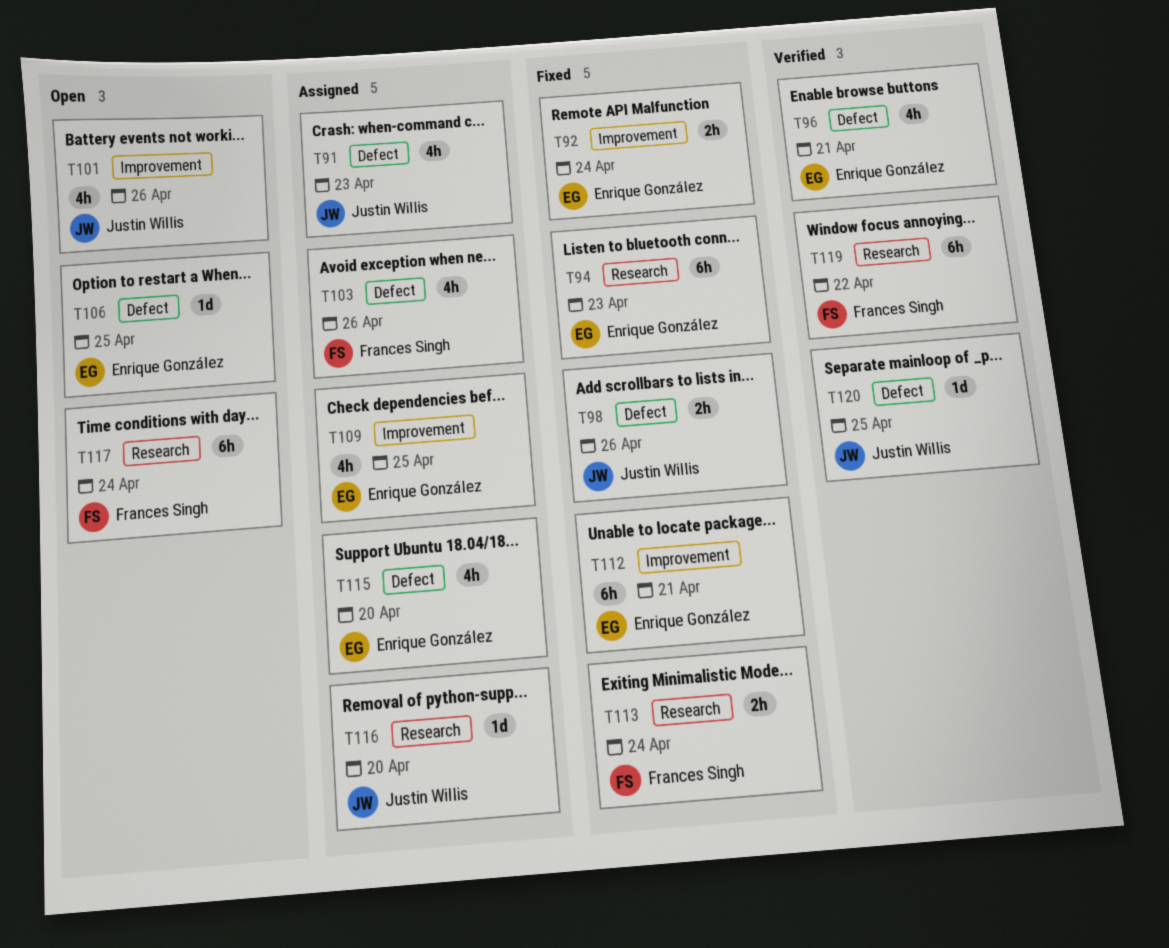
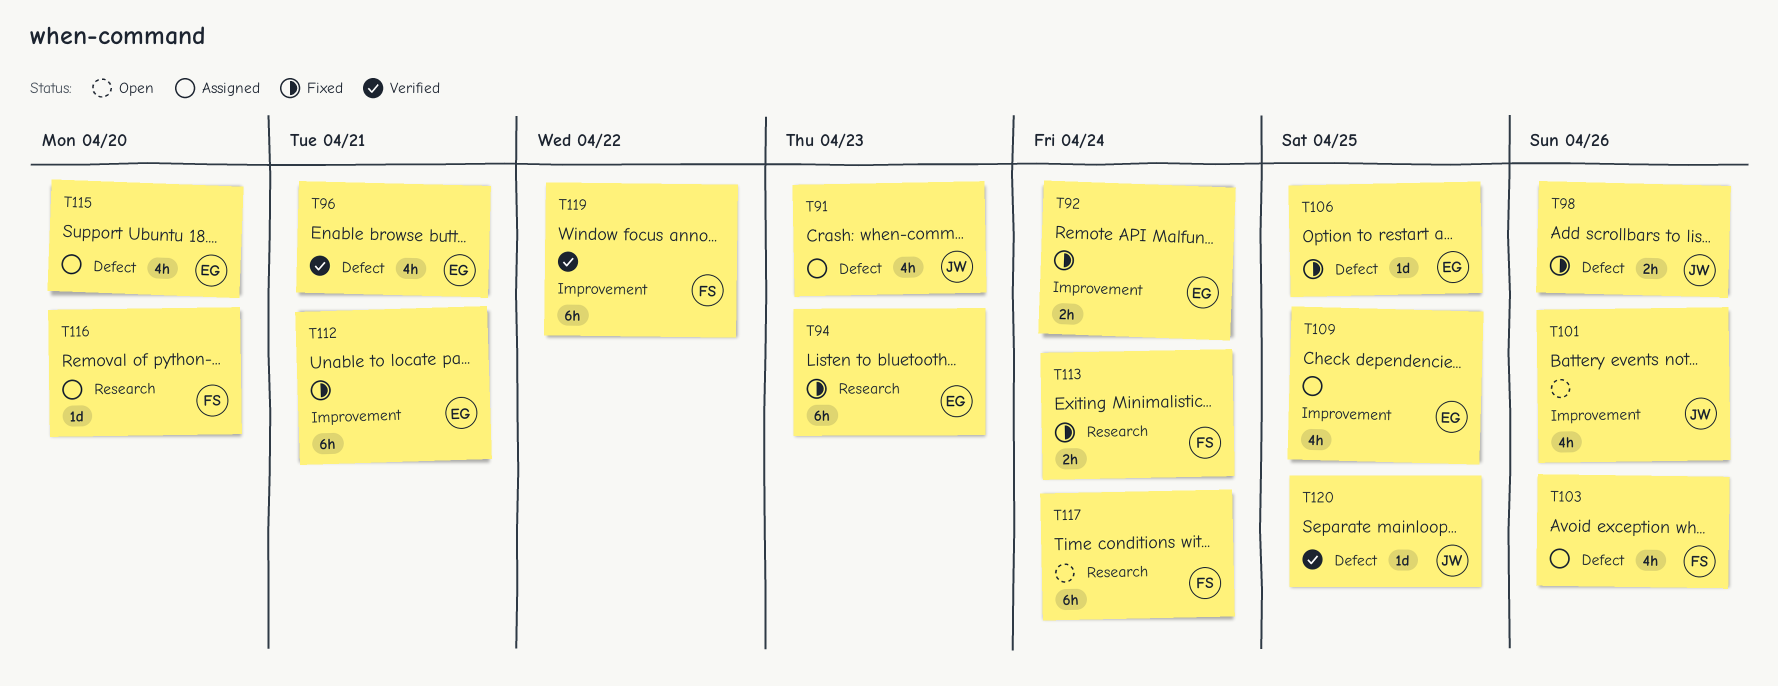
T106, status: Open -> Fixed
T116, owner: Justin Willis -> Frances Singh
T119, label: Research -> Improvement

